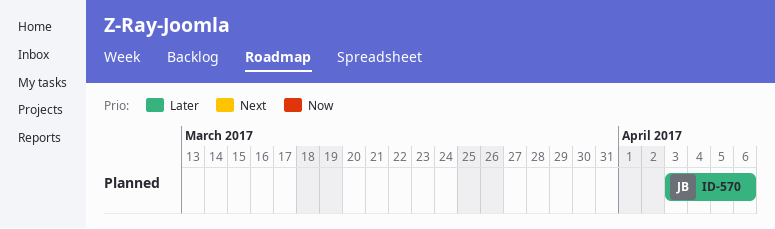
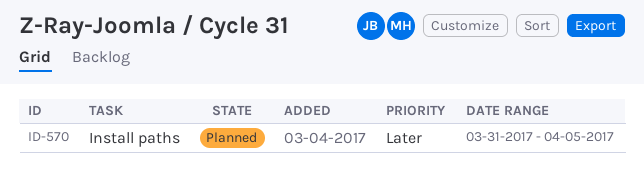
ID-570, start: Apr 3 -> Mar 31
ID-570, due: Apr 6 -> Apr 5

